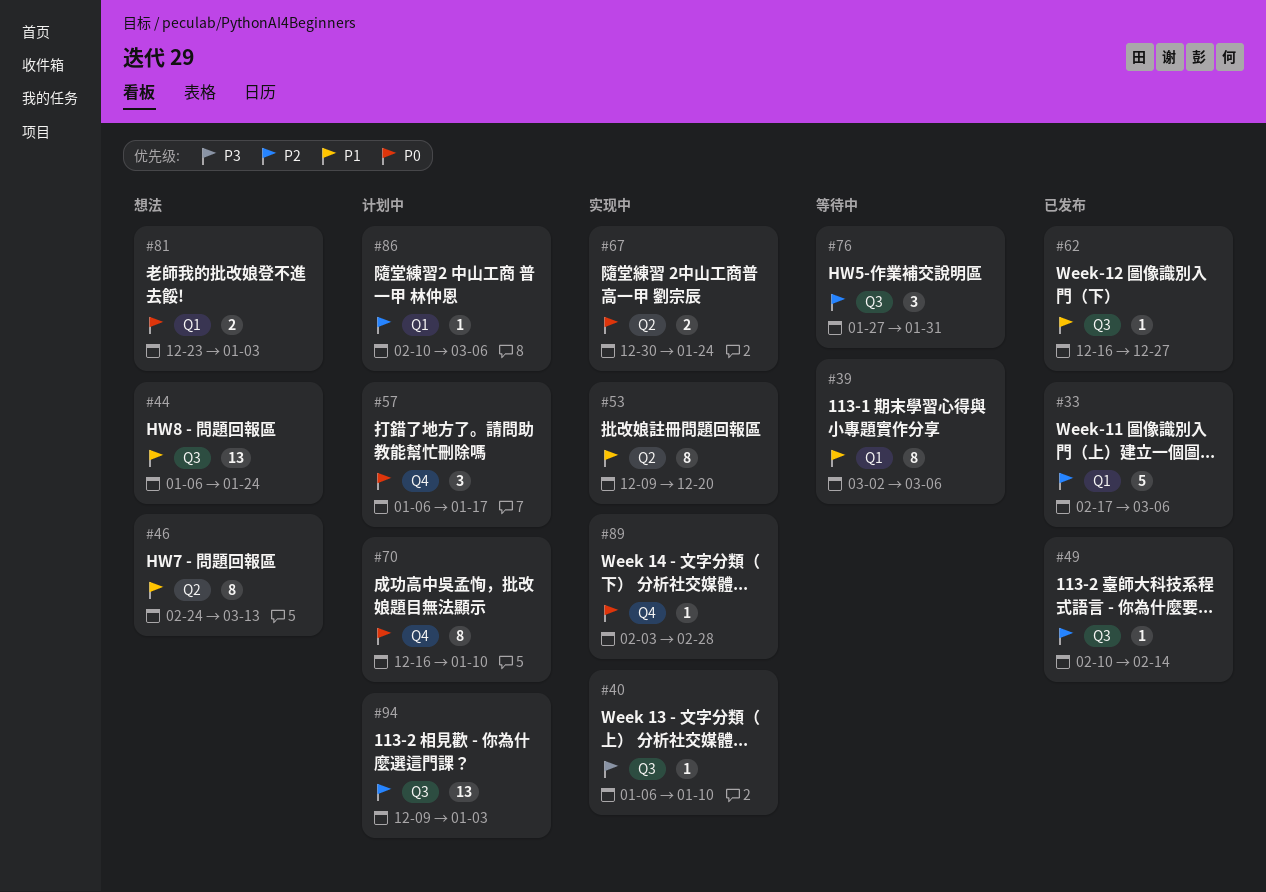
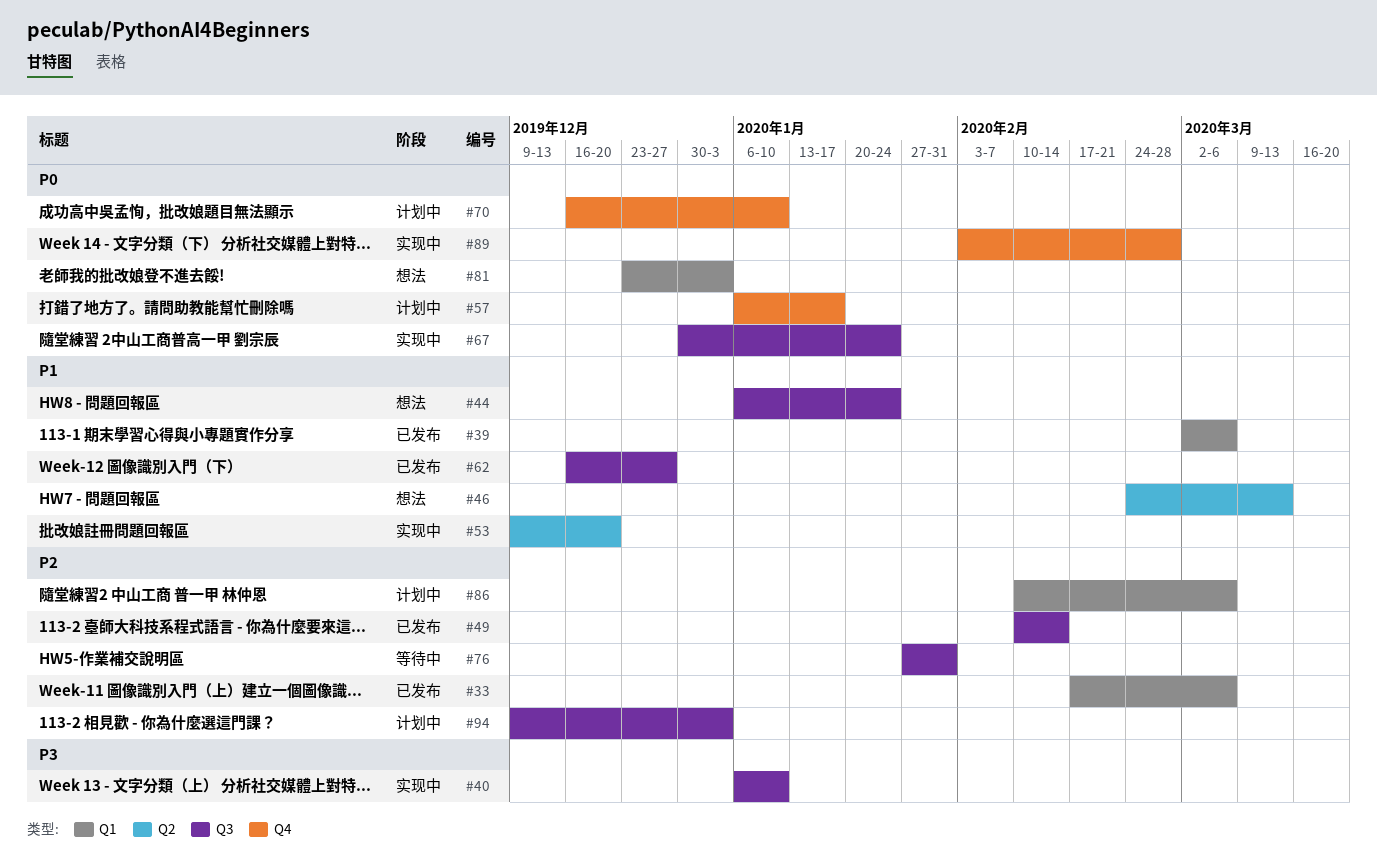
#39, status: 等待中 -> 已发布
#67, label: Q2 -> Q3

